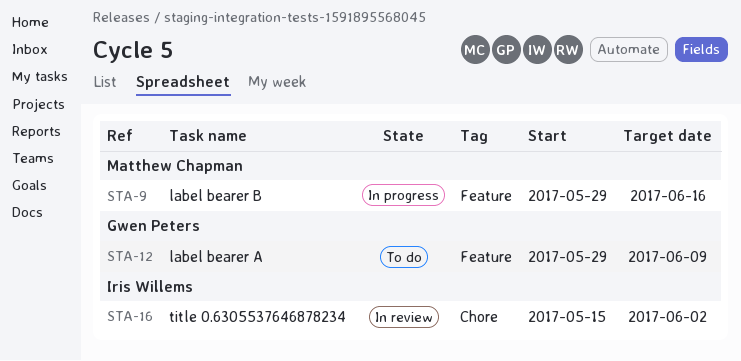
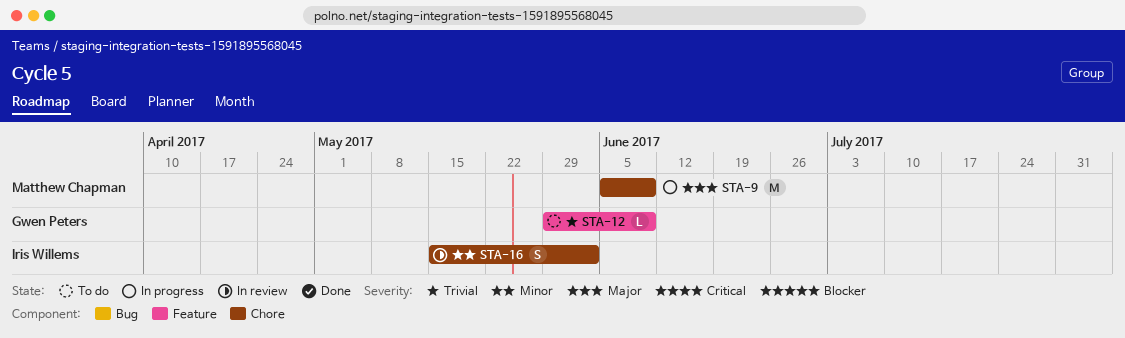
STA-9, label: Feature -> Chore
STA-9, start: May 29 -> Jun 5
STA-9, due: Jun 16 -> Jun 9

